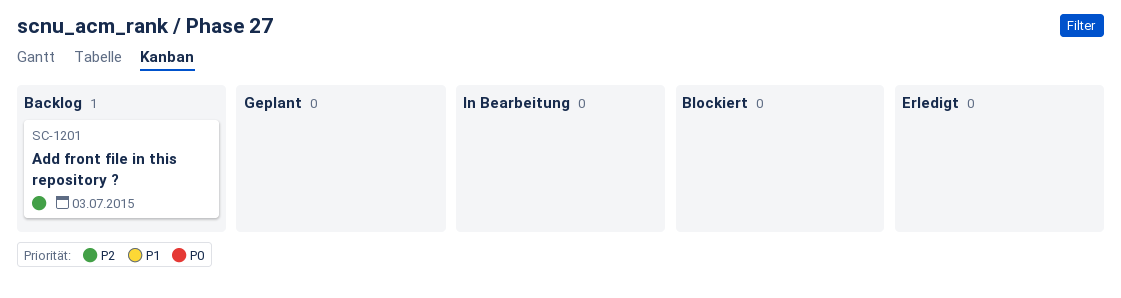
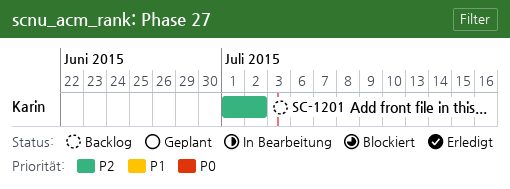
SC-1201, due: Jul 3 -> Jul 2

